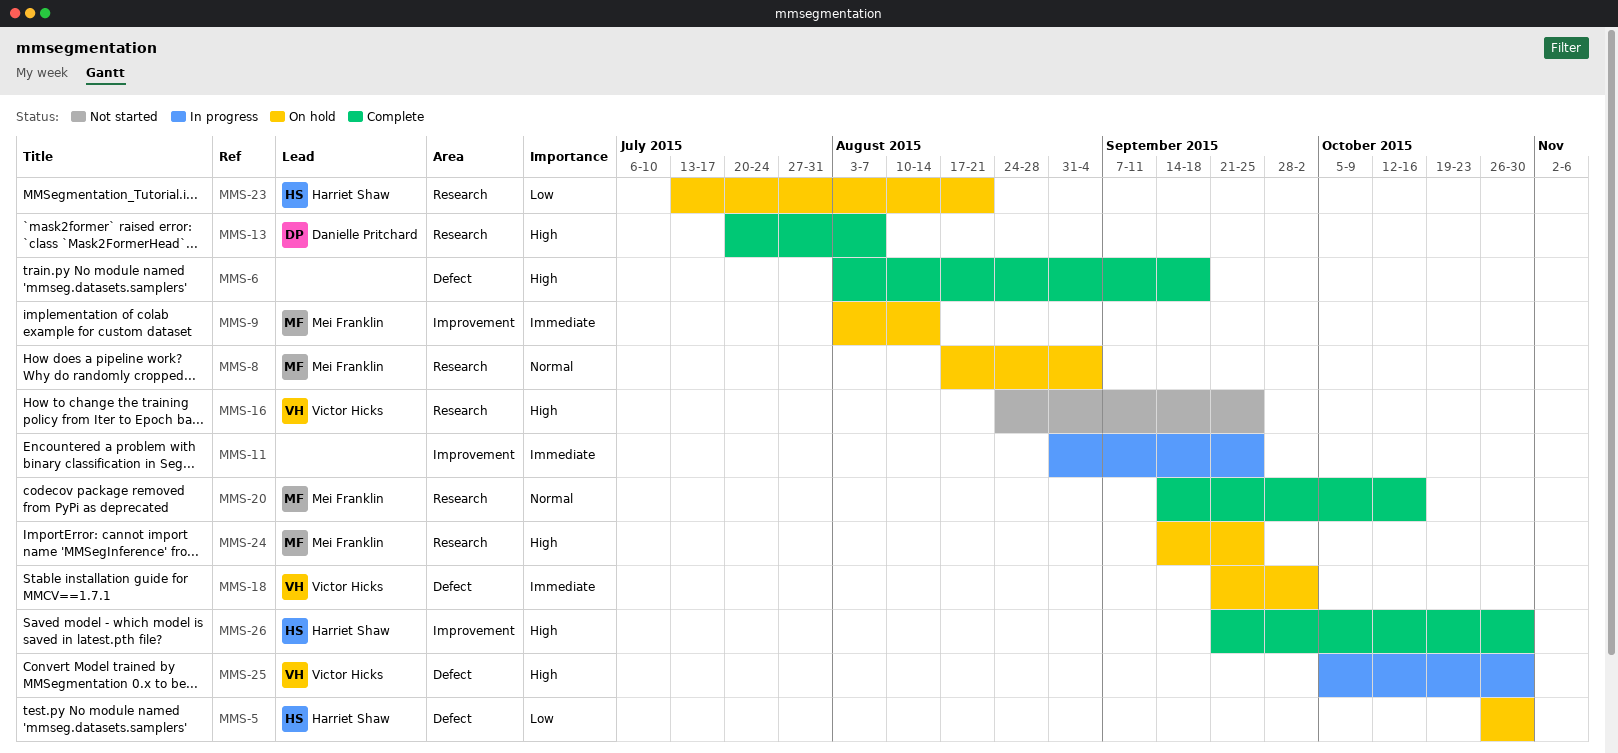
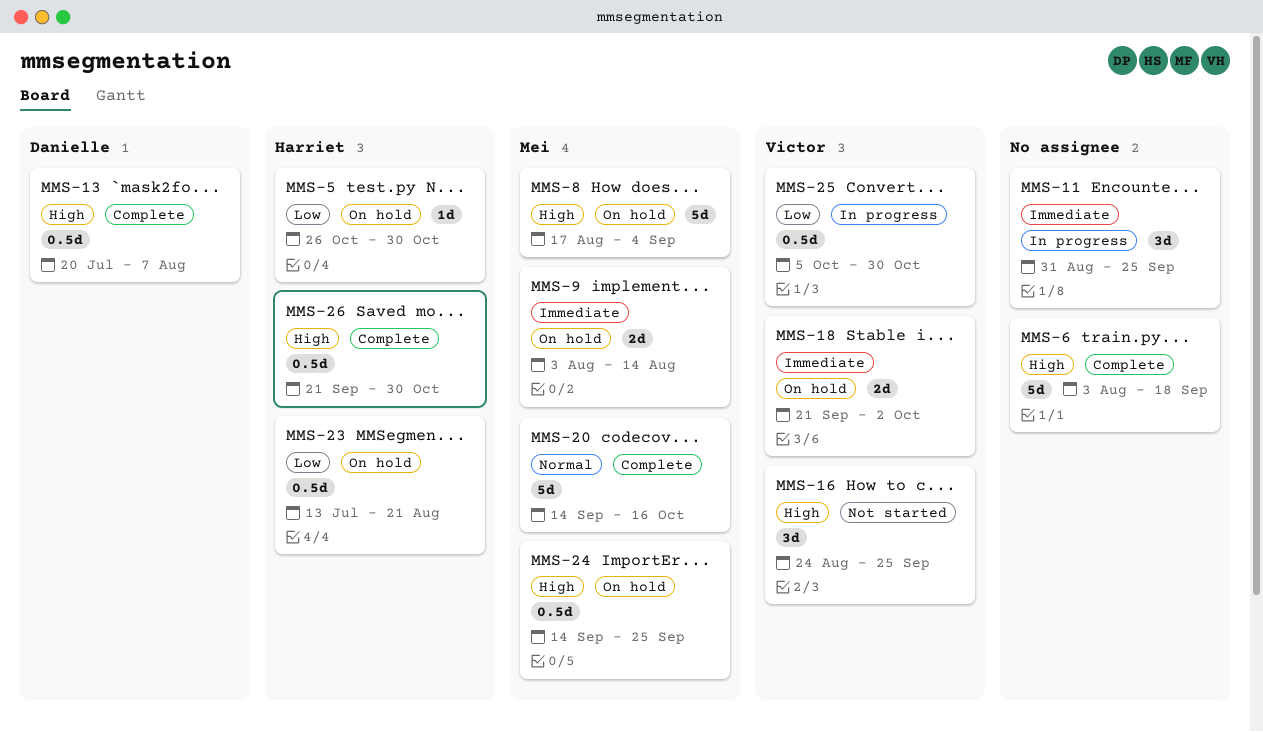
MMS-8, priority: Normal -> High
MMS-25, priority: High -> Low

